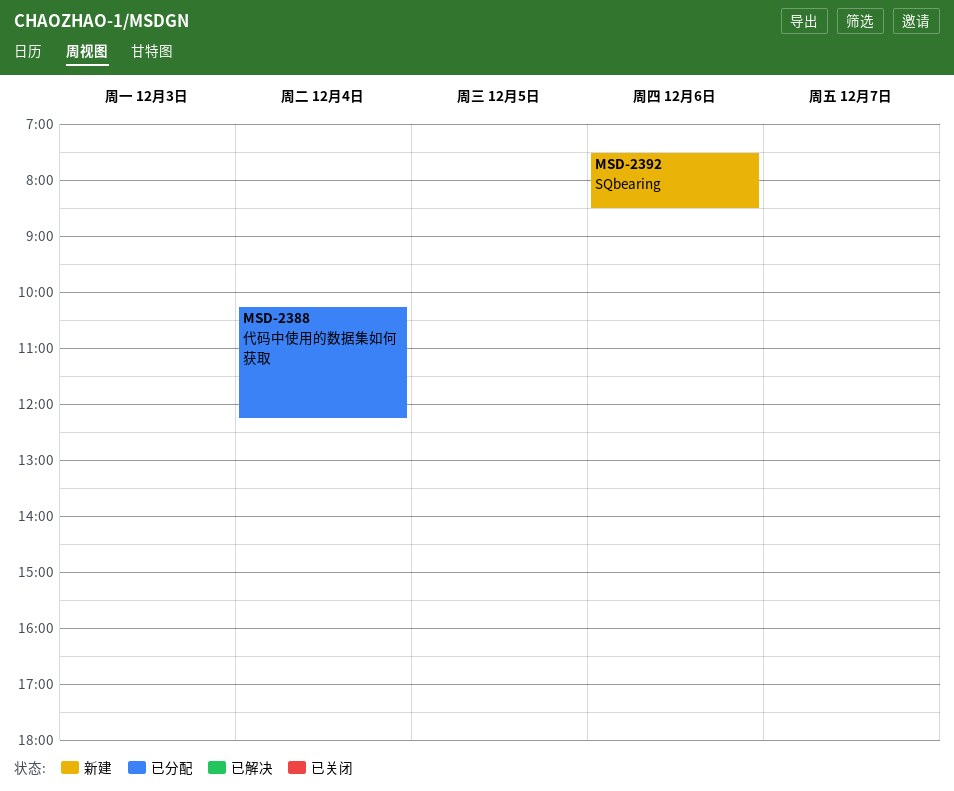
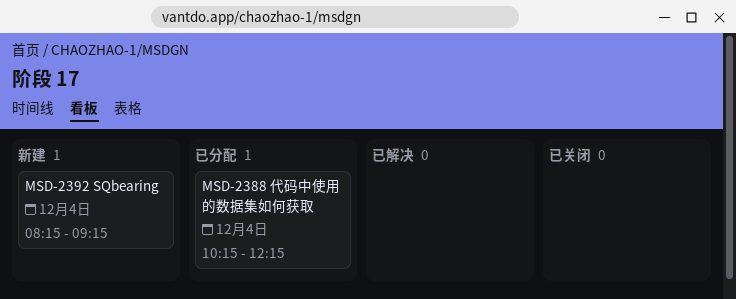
MSD-2392, day: Dec 6 -> Dec 4
MSD-2392, begins: 07:30 -> 08:15
MSD-2392, ends: 08:30 -> 09:15

